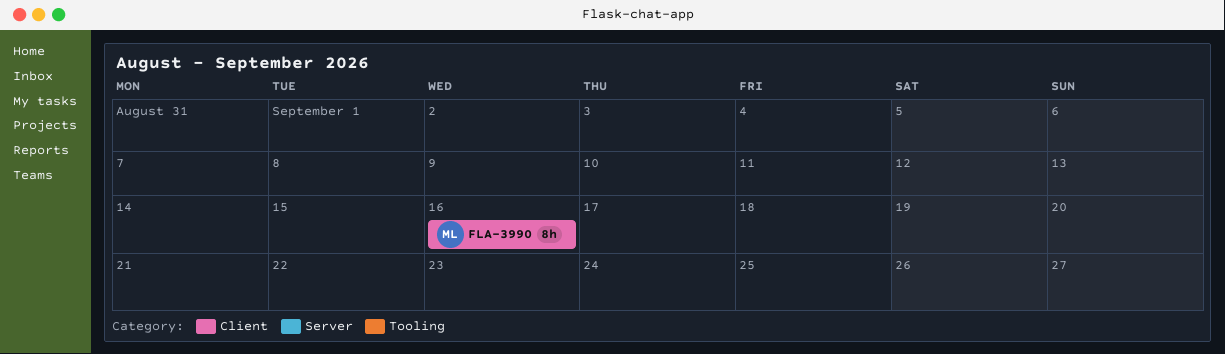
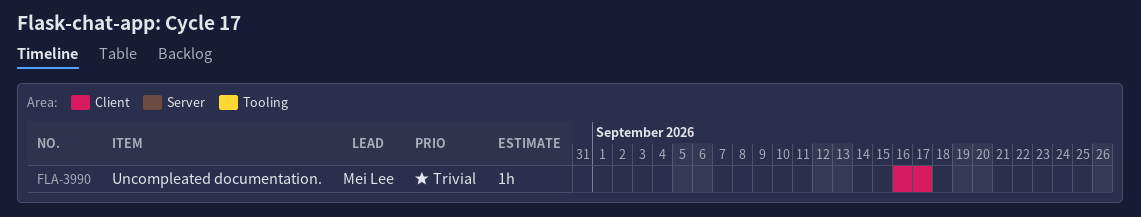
FLA-3990, estimate: 8h -> 1h
FLA-3990, due: Sep 16 -> Sep 17

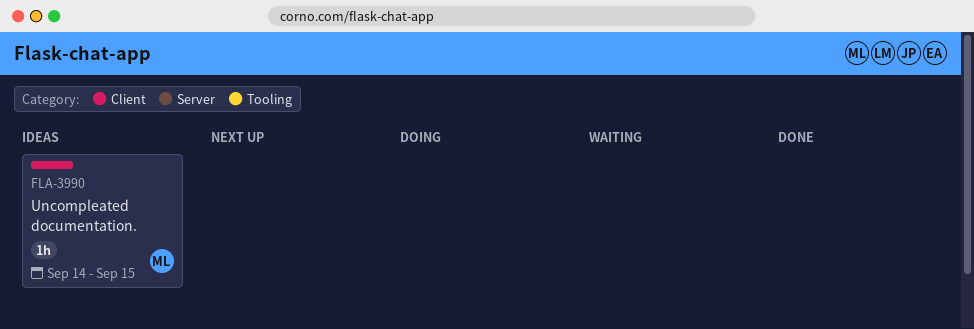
FLA-3990, start: Sep 16 -> Sep 14
FLA-3990, due: Sep 17 -> Sep 15

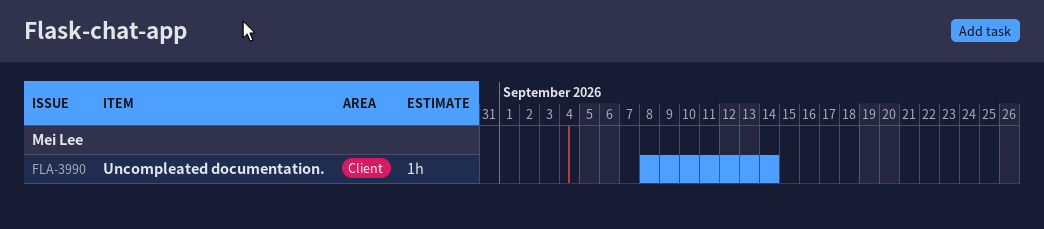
FLA-3990, start: Sep 14 -> Sep 8
FLA-3990, due: Sep 15 -> Sep 14

